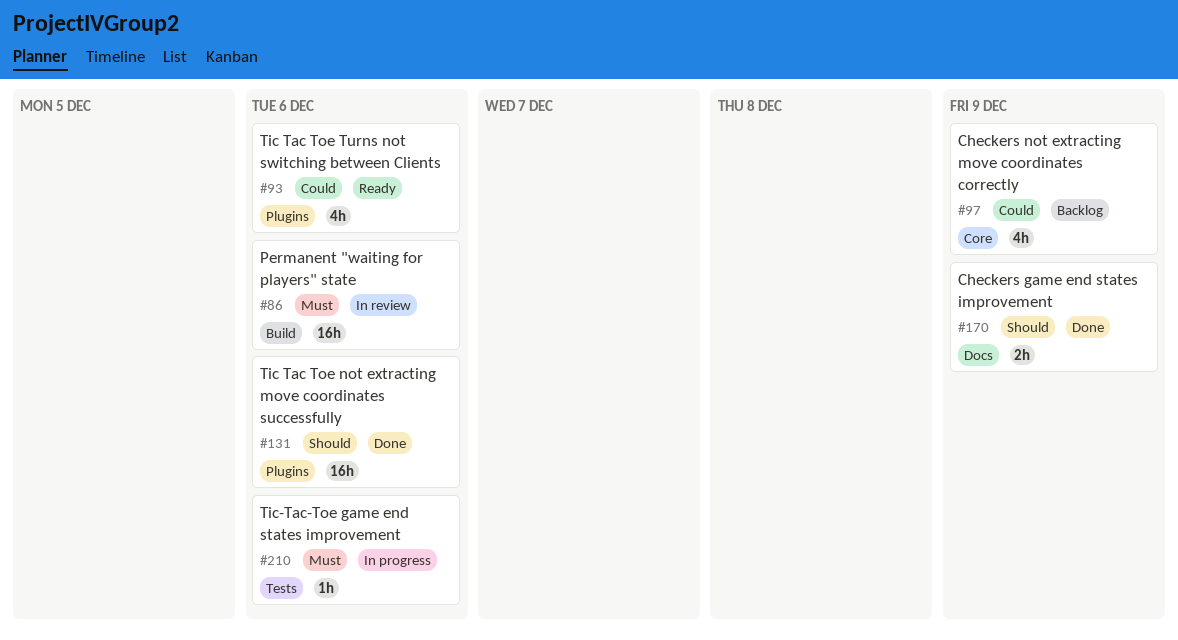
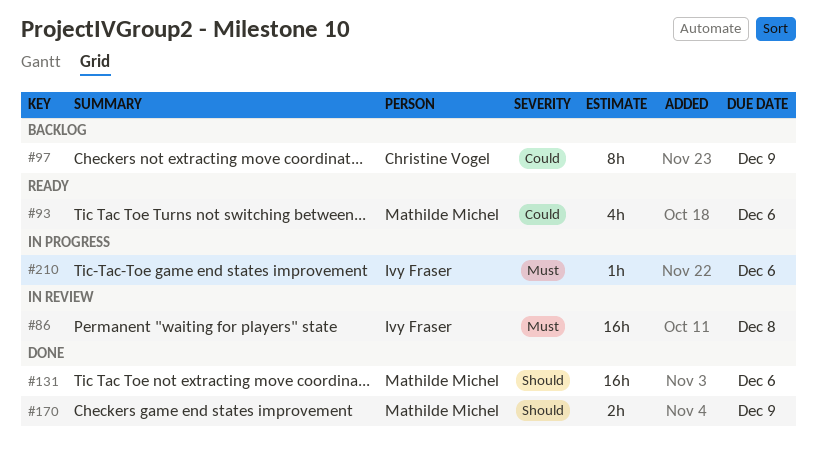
#86, due: Dec 6 -> Dec 8
#97, estimate: 4h -> 8h

